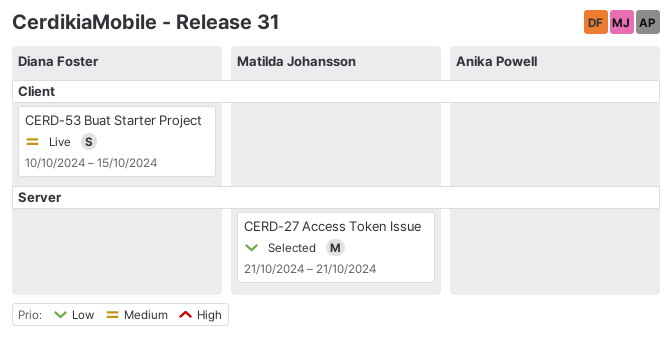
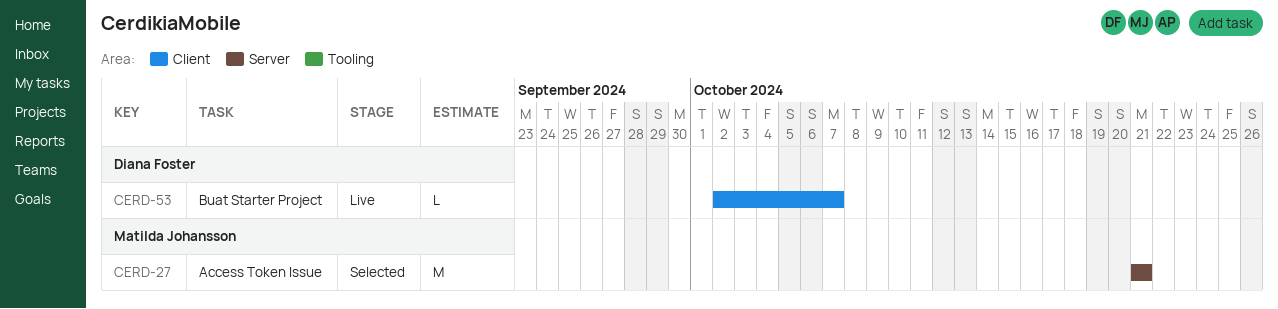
CERD-53, estimate: S -> L
CERD-53, start: Oct 10 -> Oct 2
CERD-53, due: Oct 15 -> Oct 7

